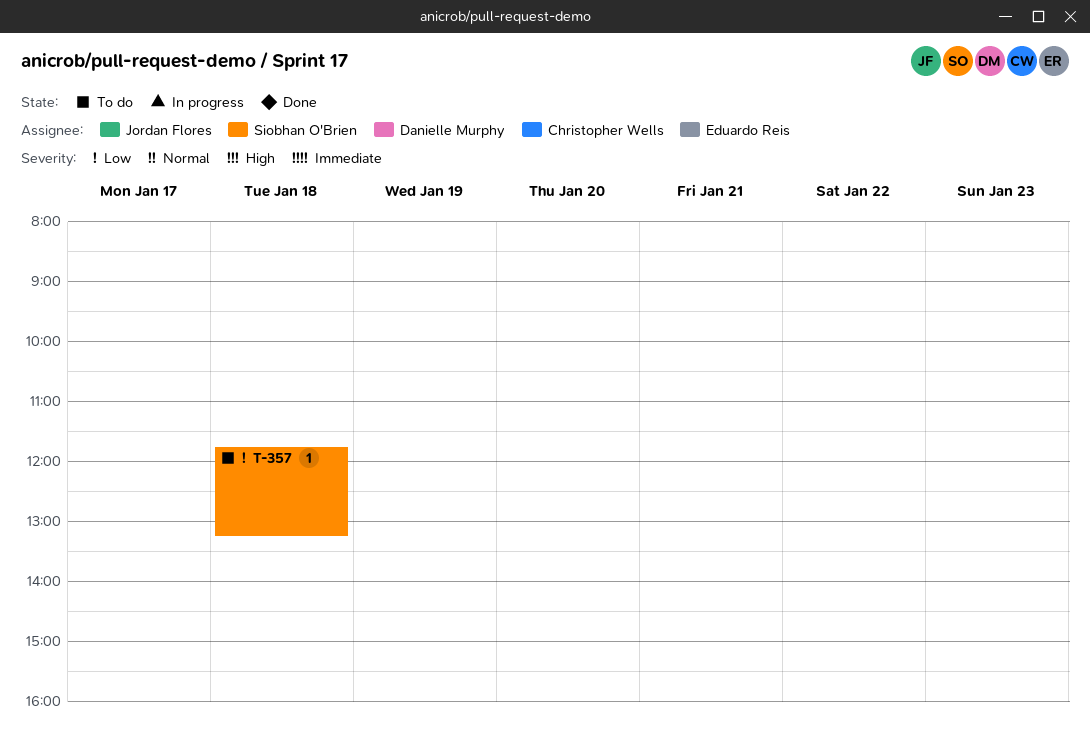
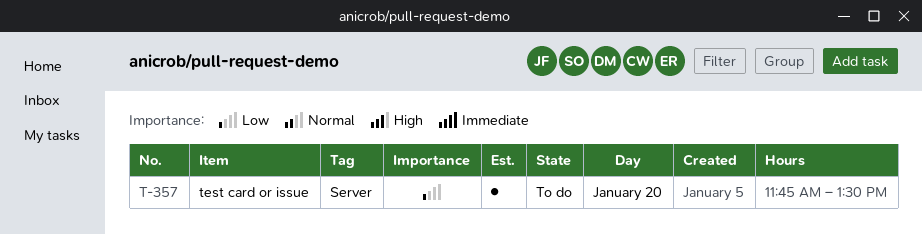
T-357, day: Jan 18 -> Jan 20
T-357, ends: 13:15 -> 13:30

